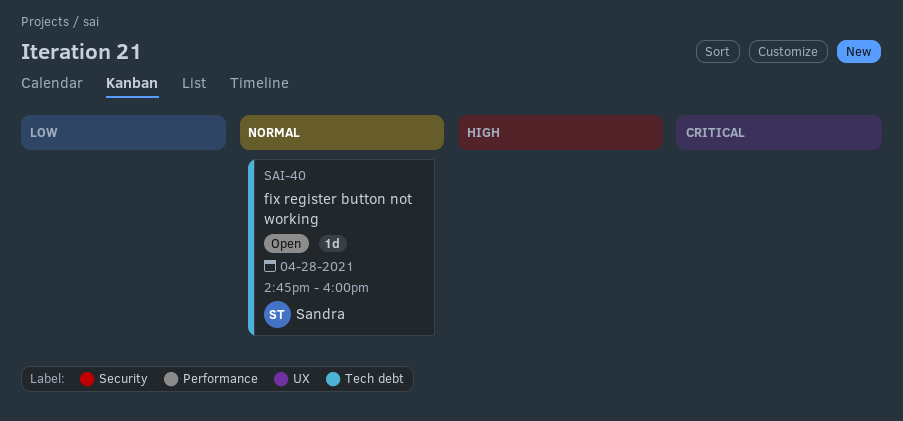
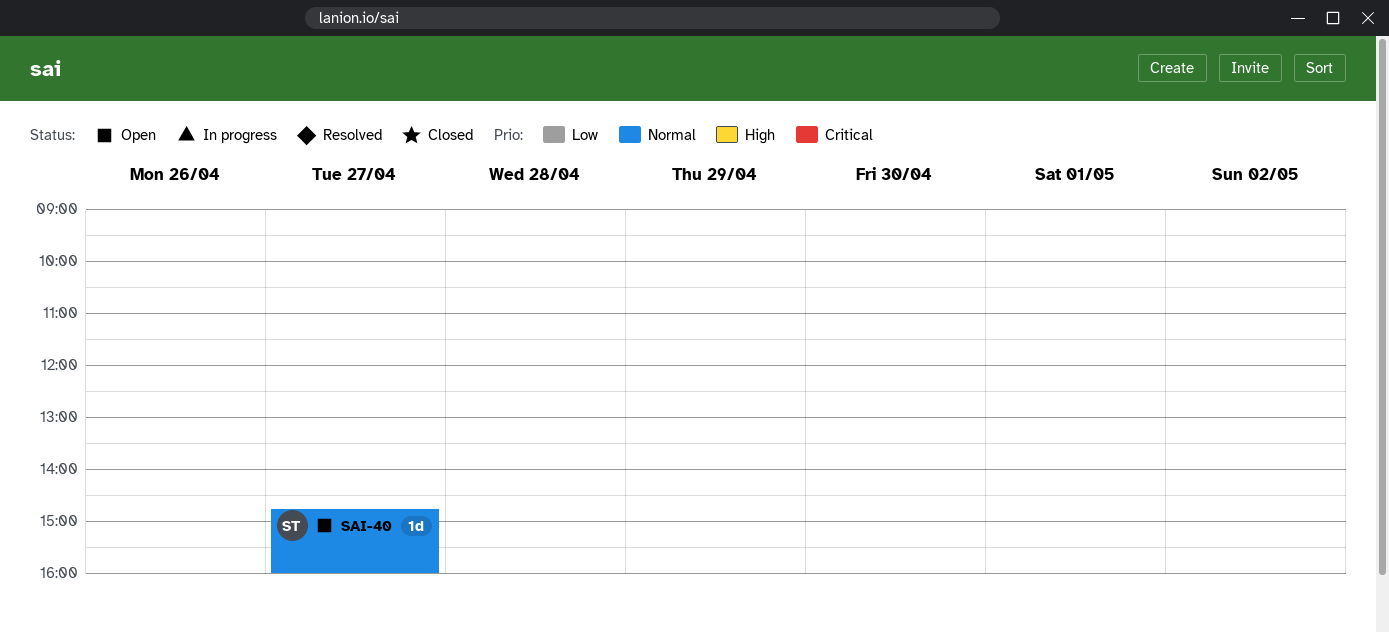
SAI-40, day: Apr 28 -> Apr 27

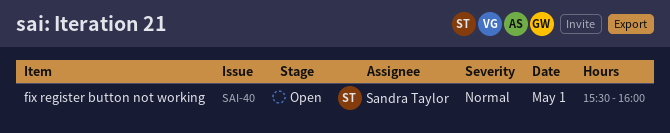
SAI-40, day: Apr 27 -> May 1
SAI-40, begins: 14:45 -> 15:30

